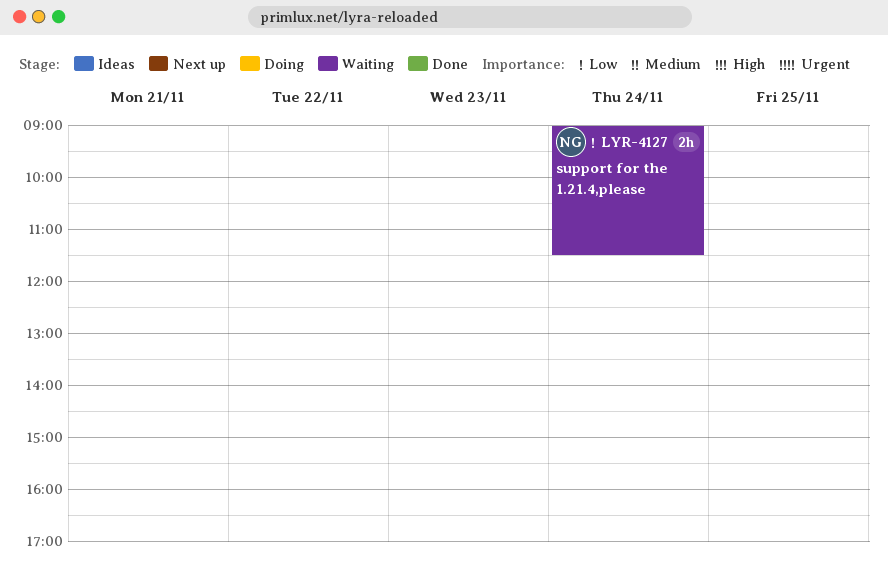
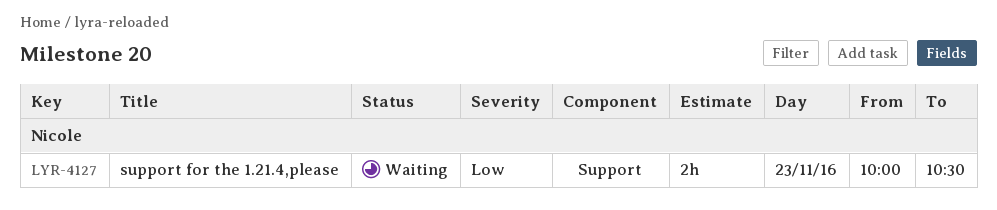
LYR-4127, day: Nov 24 -> Nov 23
LYR-4127, begins: 09:00 -> 10:00
LYR-4127, ends: 11:30 -> 10:30

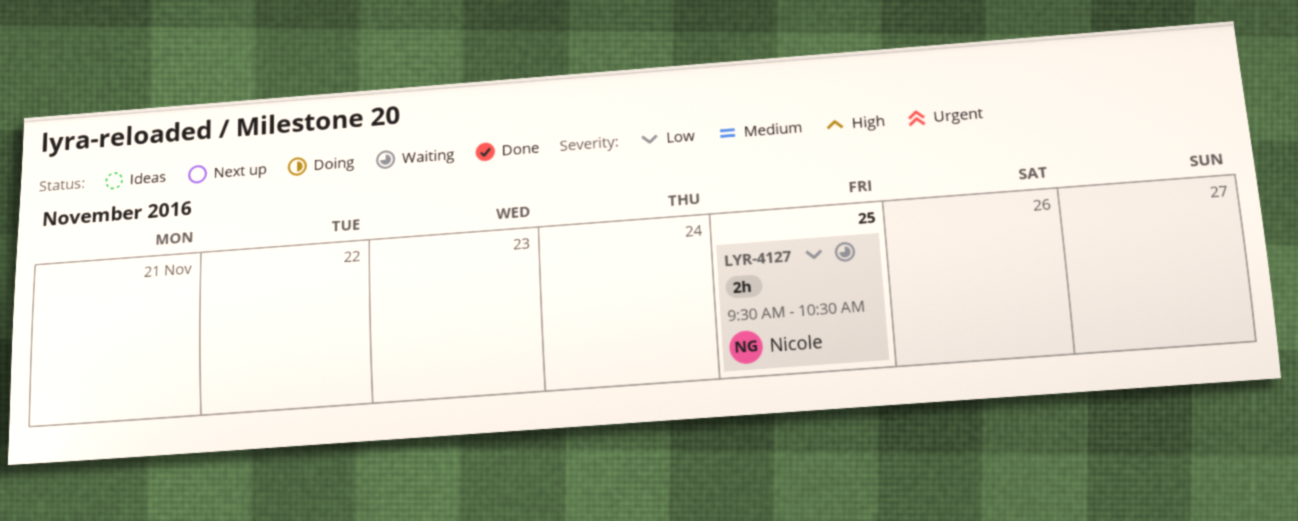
LYR-4127, day: Nov 23 -> Nov 25
LYR-4127, begins: 10:00 -> 09:30

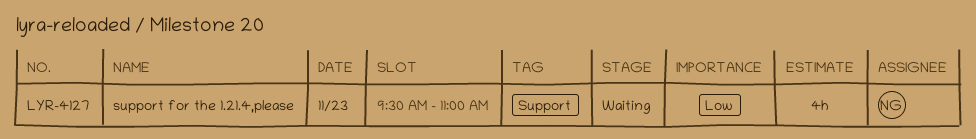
LYR-4127, estimate: 2h -> 4h
LYR-4127, day: Nov 25 -> Nov 23
LYR-4127, ends: 10:30 -> 11:00

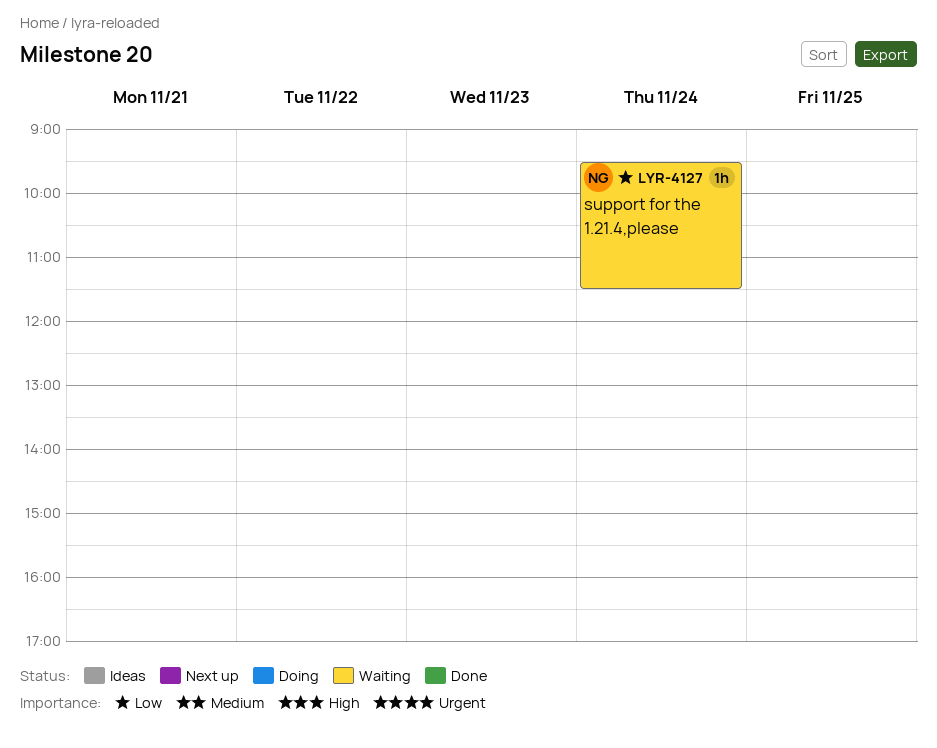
LYR-4127, estimate: 4h -> 1h
LYR-4127, day: Nov 23 -> Nov 24
LYR-4127, ends: 11:00 -> 11:30

